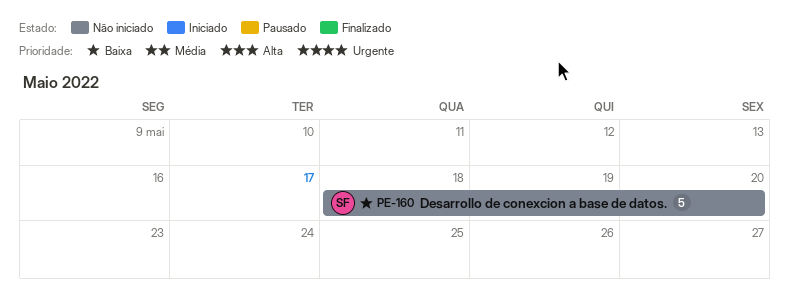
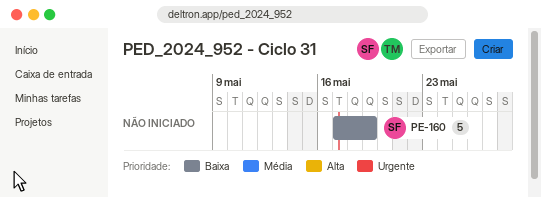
PE-160, start: May 18 -> May 17
PE-160, due: May 20 -> May 19

